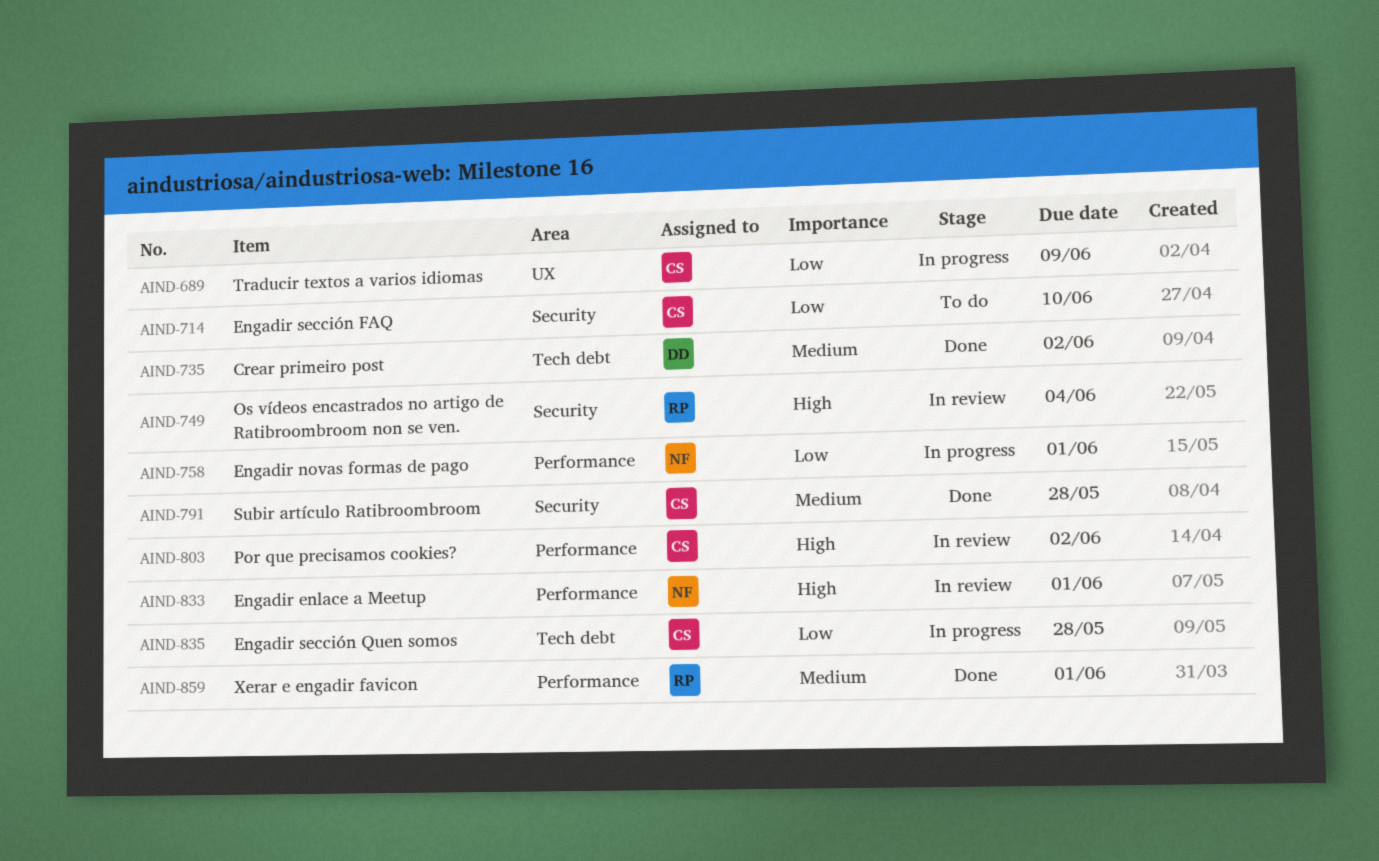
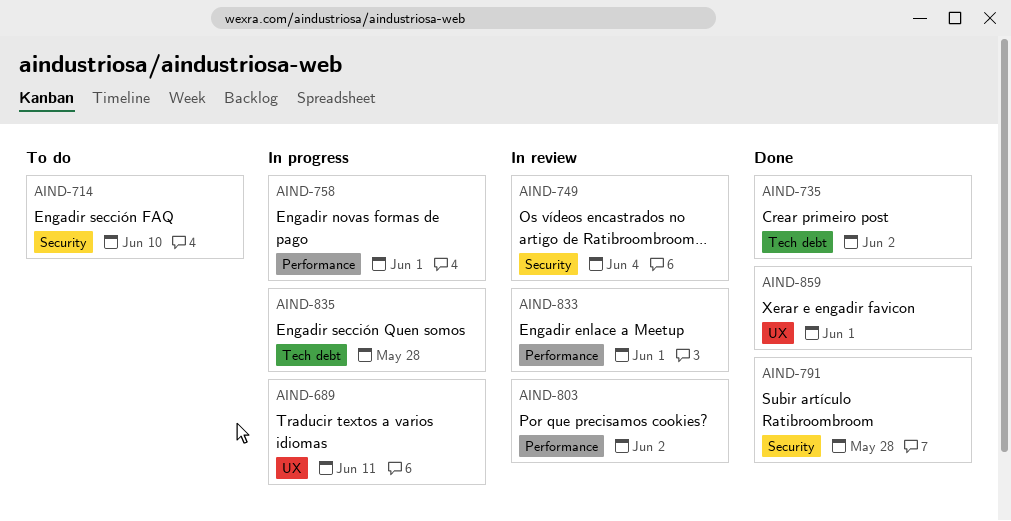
AIND-689, due: Jun 9 -> Jun 11
AIND-859, label: Performance -> UX

